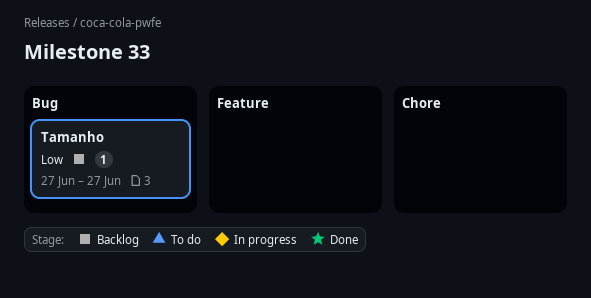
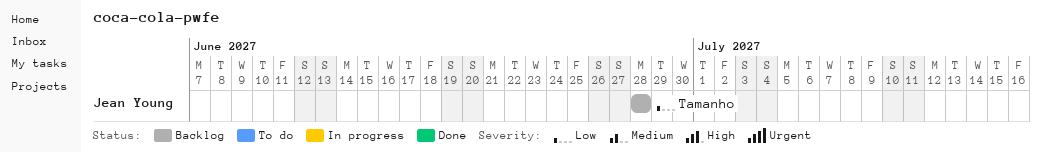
Tamanho, start: Jun 27 -> Jun 28
Tamanho, due: Jun 27 -> Jun 28

